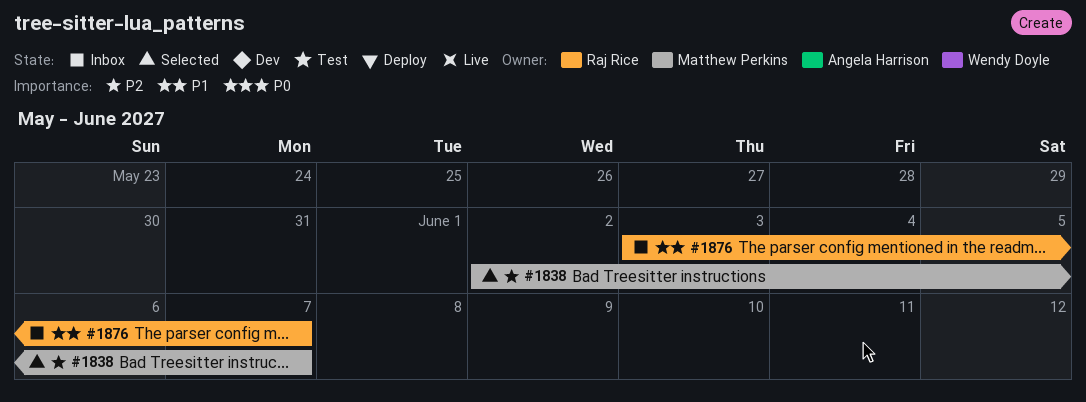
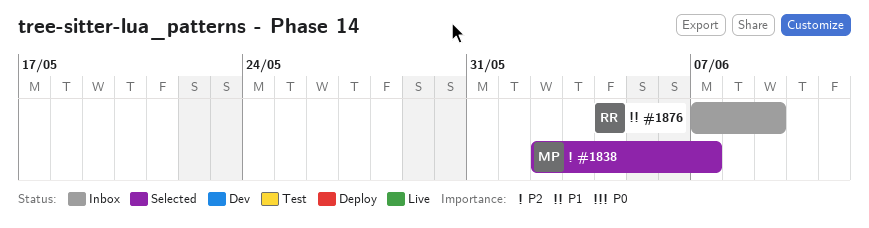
#1876, start: Jun 3 -> Jun 7
#1876, due: Jun 7 -> Jun 9

